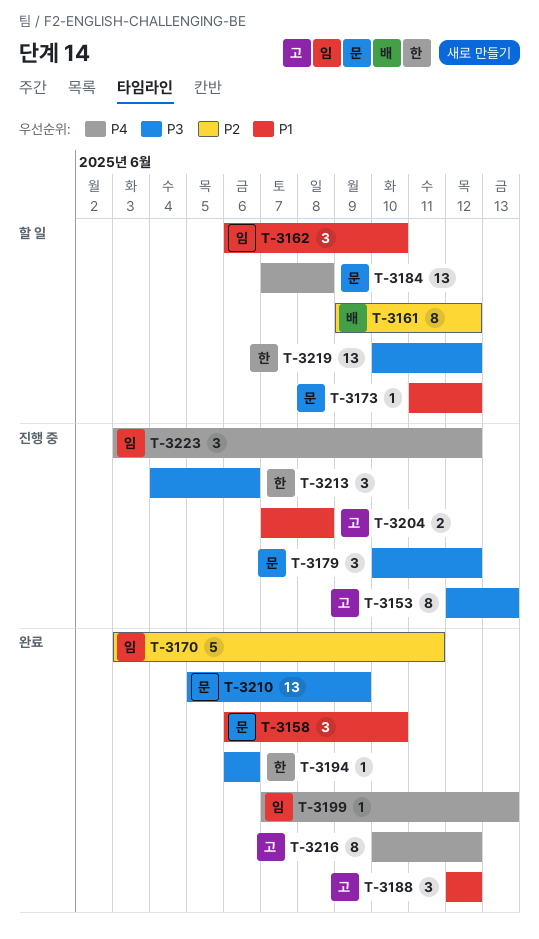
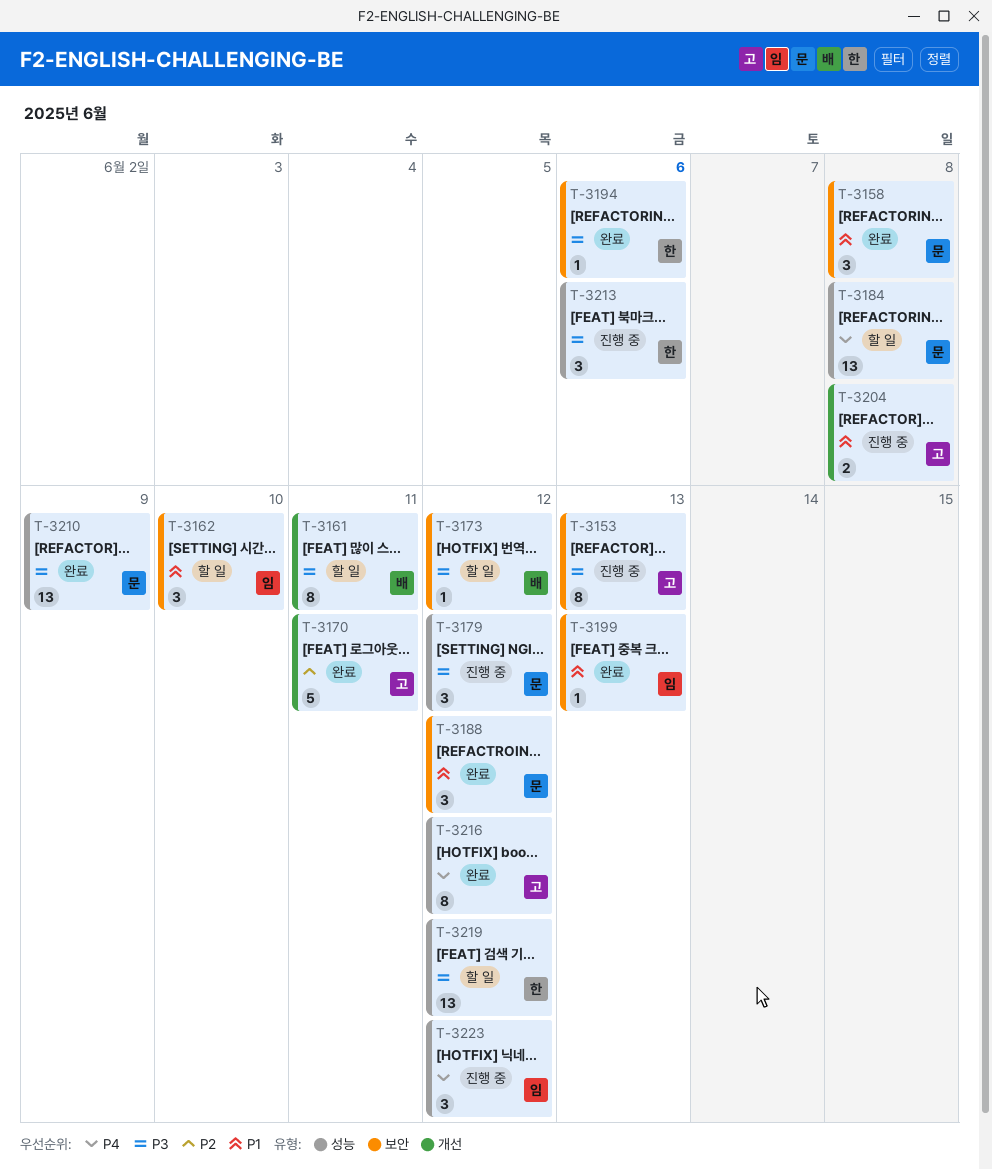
T-3158, due: Jun 10 -> Jun 8
T-3161, priority: P2 -> P3
T-3161, due: Jun 12 -> Jun 11
T-3170, owner: 임 -> 고
T-3173, owner: 문 -> 배
T-3173, priority: P1 -> P3
T-3188, owner: 고 -> 문
T-3199, priority: P4 -> P1

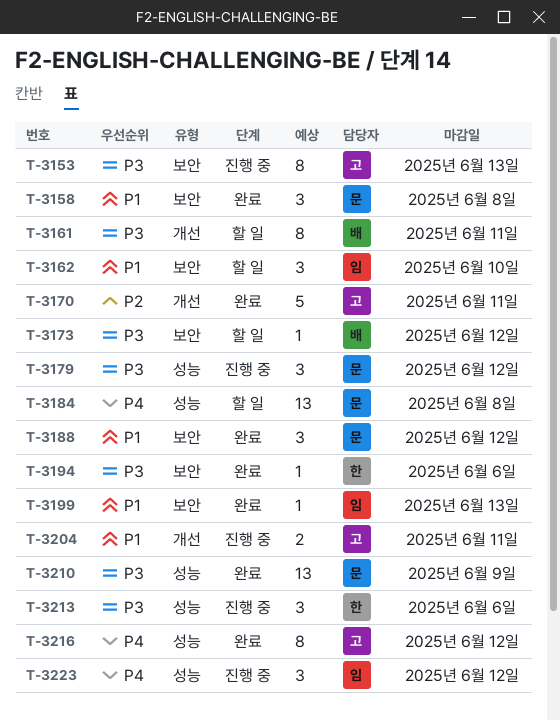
T-3204, due: Jun 8 -> Jun 11
T-3219: present -> none

